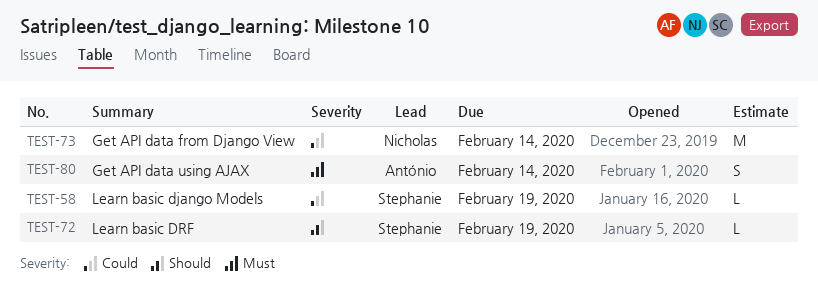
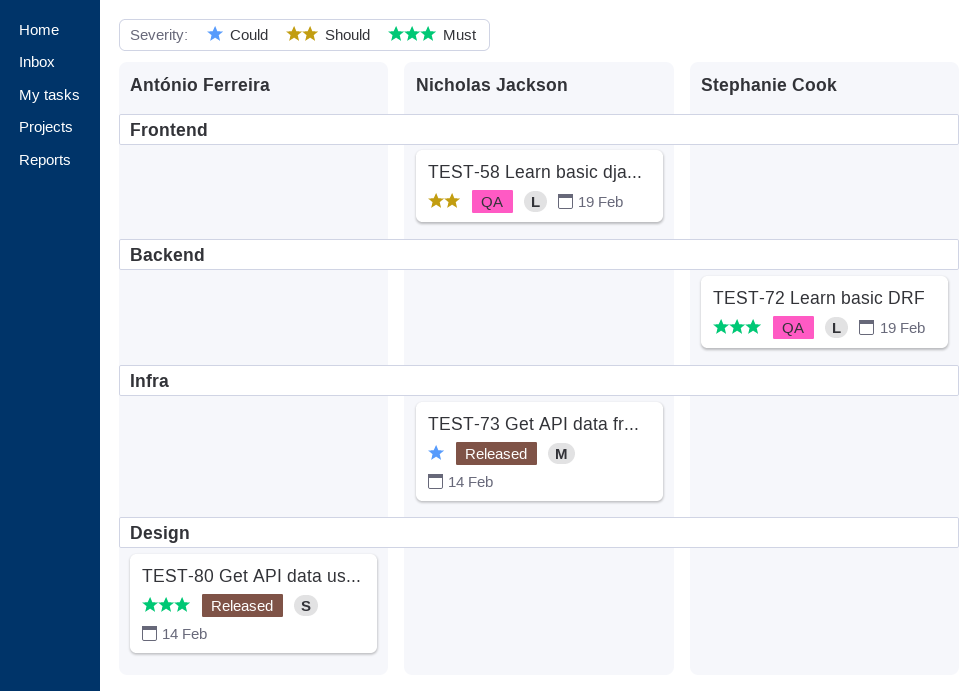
TEST-58, owner: Stephanie Cook -> Nicholas Jackson
TEST-58, priority: Could -> Should
TEST-72, priority: Should -> Must

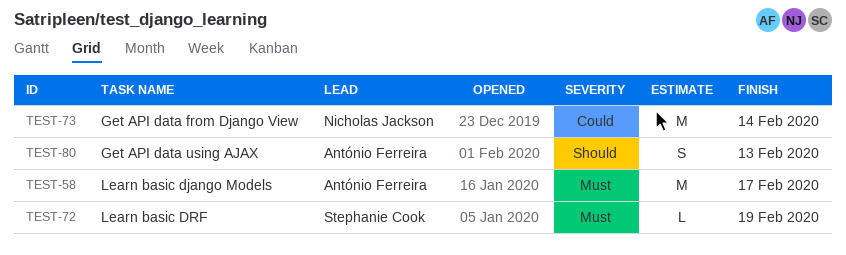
TEST-58, owner: Nicholas Jackson -> António Ferreira
TEST-58, priority: Should -> Must
TEST-58, estimate: L -> M
TEST-58, due: Feb 19 -> Feb 17
TEST-80, priority: Must -> Should
TEST-80, due: Feb 14 -> Feb 13

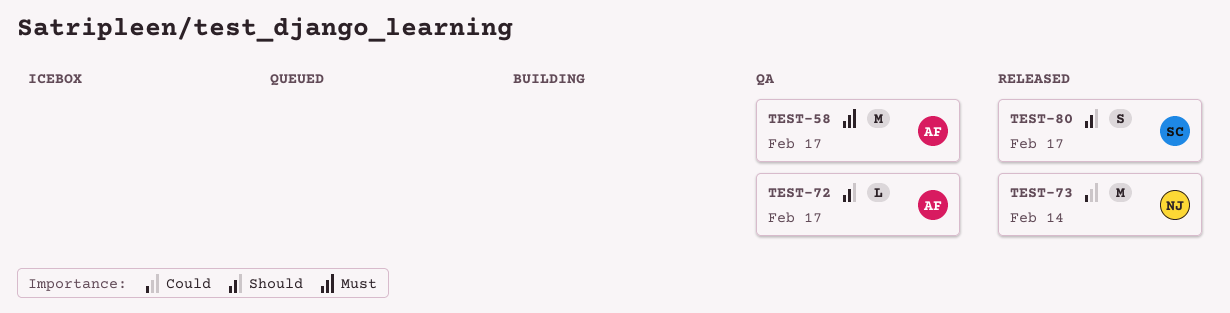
TEST-72, owner: Stephanie Cook -> António Ferreira
TEST-72, priority: Must -> Should
TEST-72, due: Feb 19 -> Feb 17
TEST-80, owner: António Ferreira -> Stephanie Cook
TEST-80, due: Feb 13 -> Feb 17

